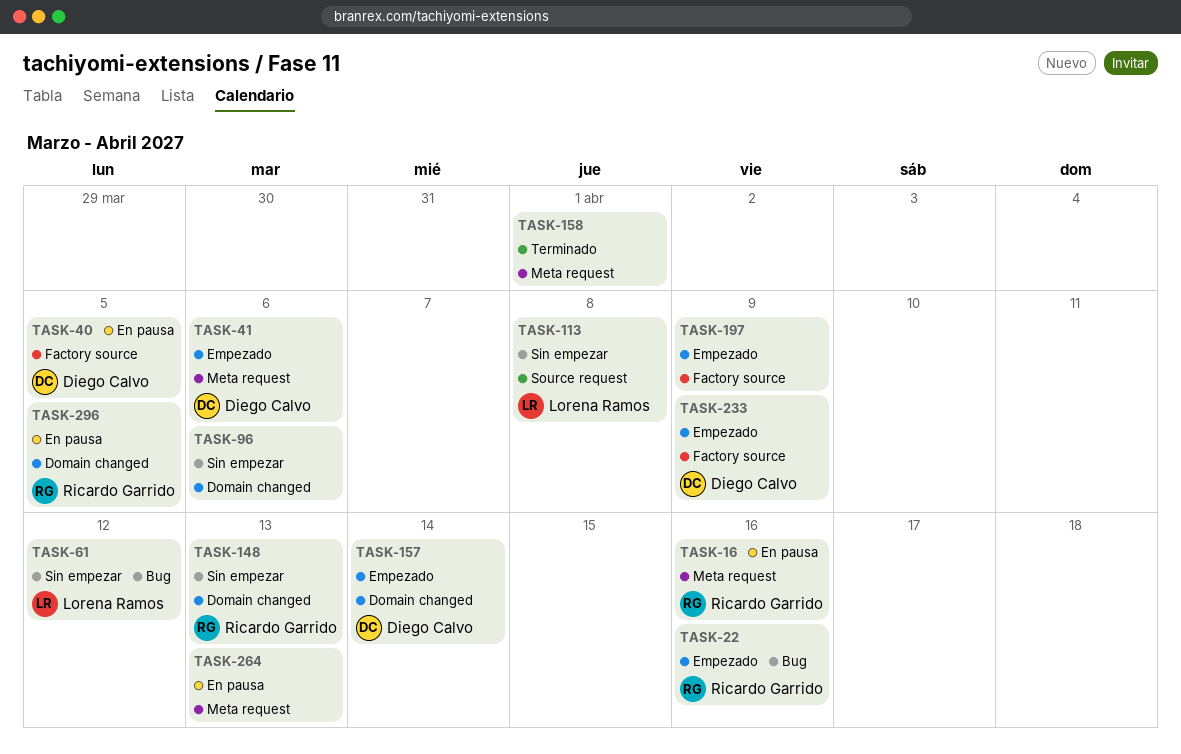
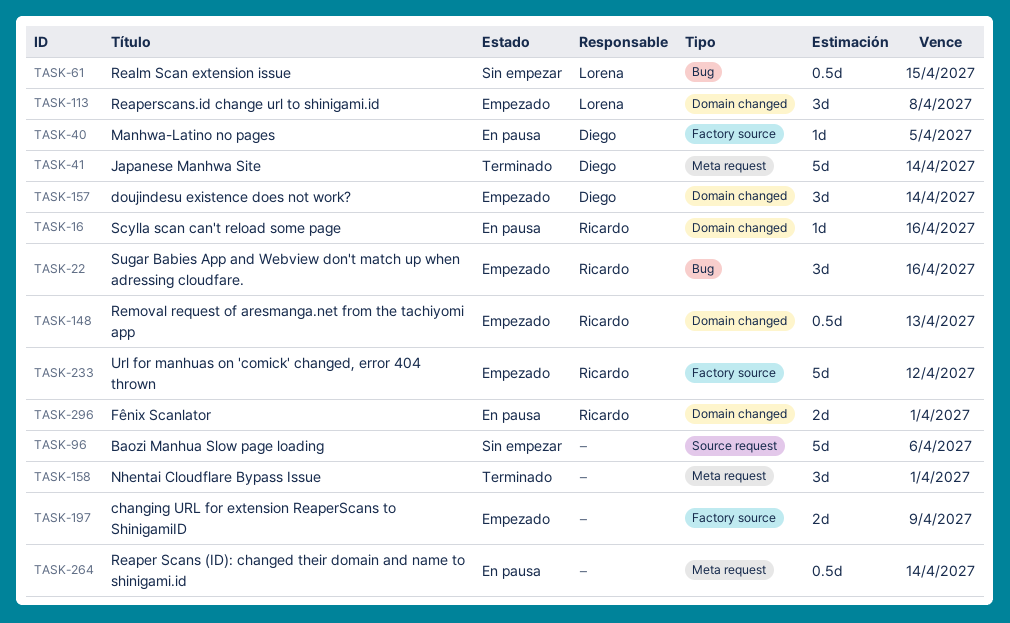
TASK-16, label: Meta request -> Domain changed
TASK-41, status: Empezado -> Terminado
TASK-41, due: Apr 6 -> Apr 14
TASK-61, due: Apr 12 -> Apr 15
TASK-96, label: Domain changed -> Source request
TASK-113, status: Sin empezar -> Empezado
TASK-113, label: Source request -> Domain changed
TASK-148, status: Sin empezar -> Empezado
TASK-233, owner: Diego Calvo -> Ricardo Garrido
TASK-233, due: Apr 9 -> Apr 12
TASK-264, due: Apr 13 -> Apr 14
TASK-296, due: Apr 5 -> Apr 1

